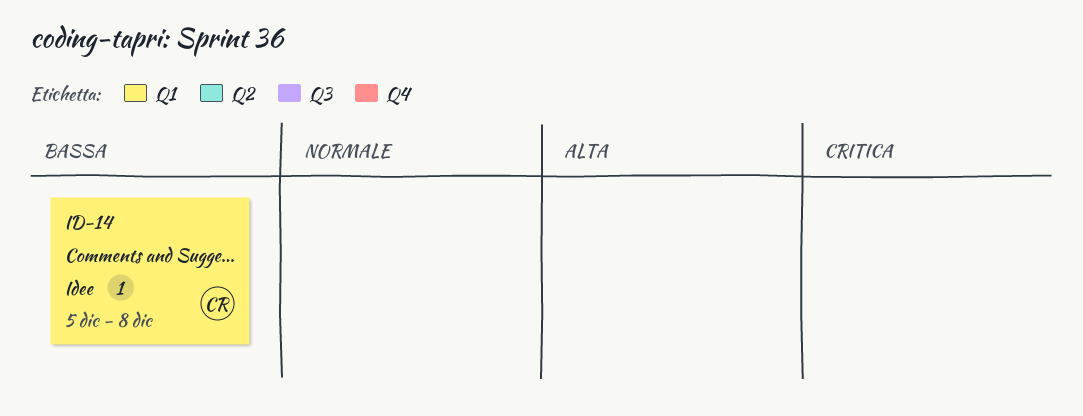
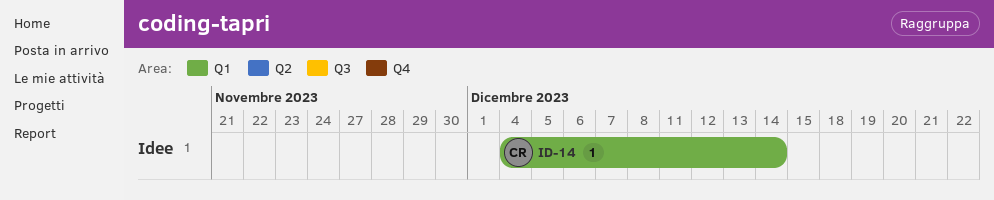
ID-14, start: Dec 5 -> Dec 4
ID-14, due: Dec 8 -> Dec 14

